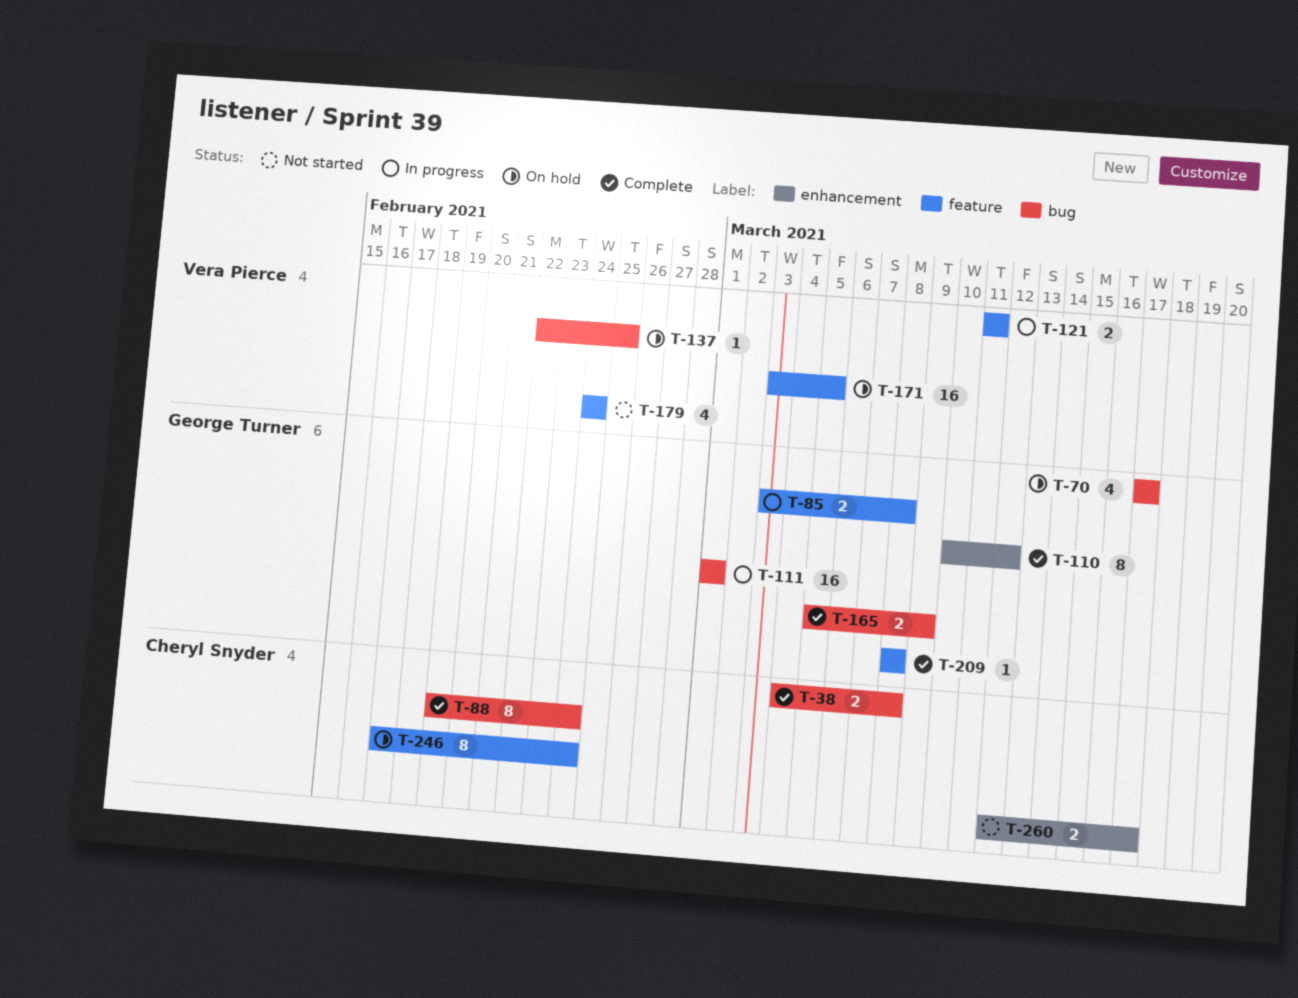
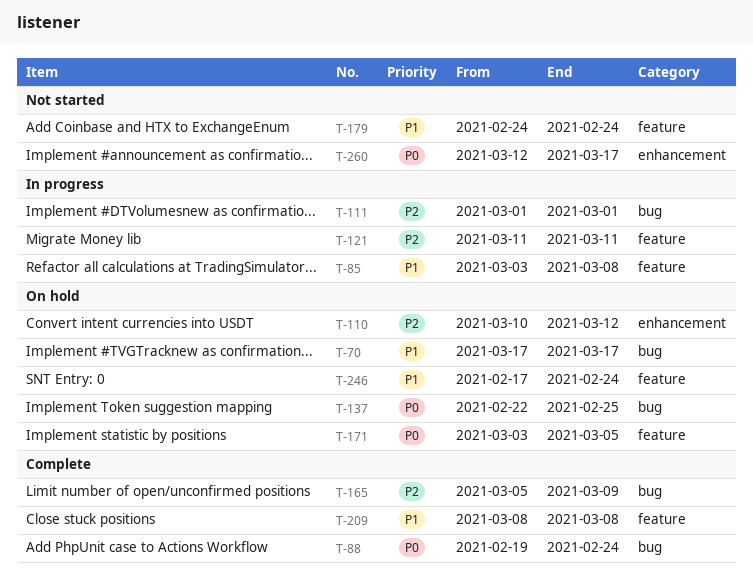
T-38: present -> none
T-110, status: Complete -> On hold

